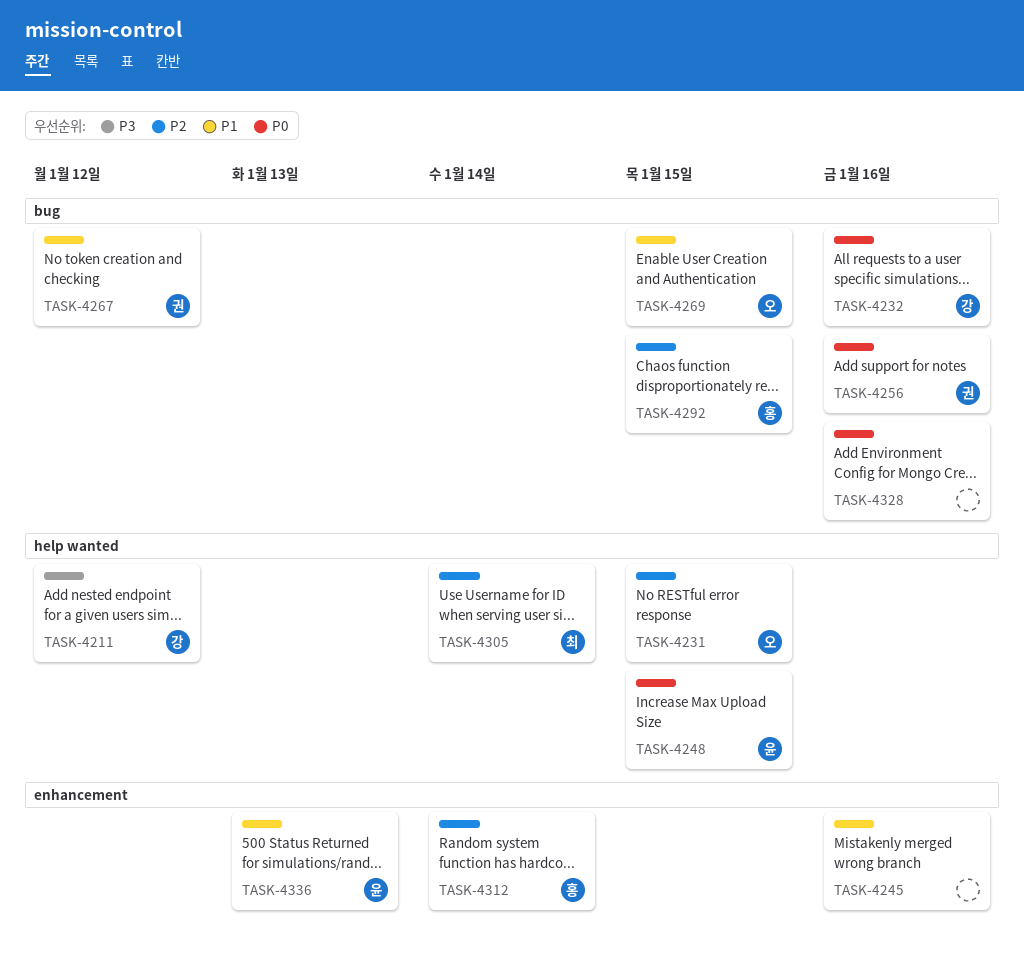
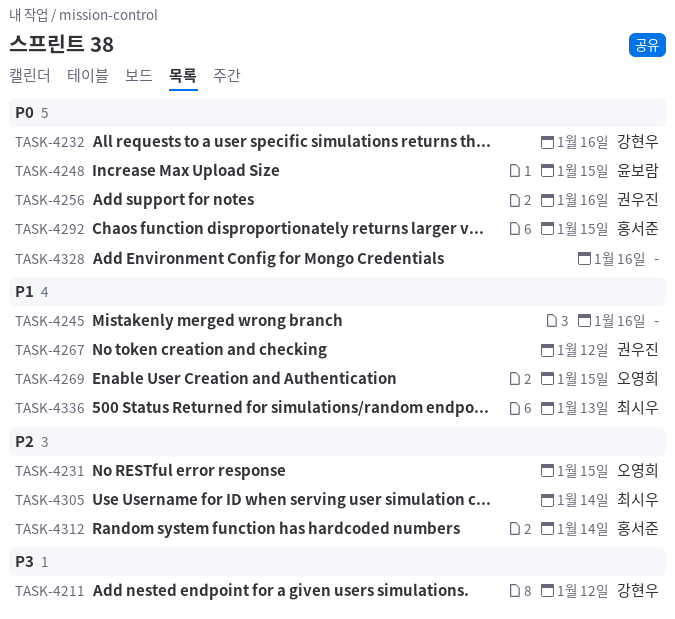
TASK-4292, priority: P2 -> P0
TASK-4336, owner: 윤보람 -> 최시우

